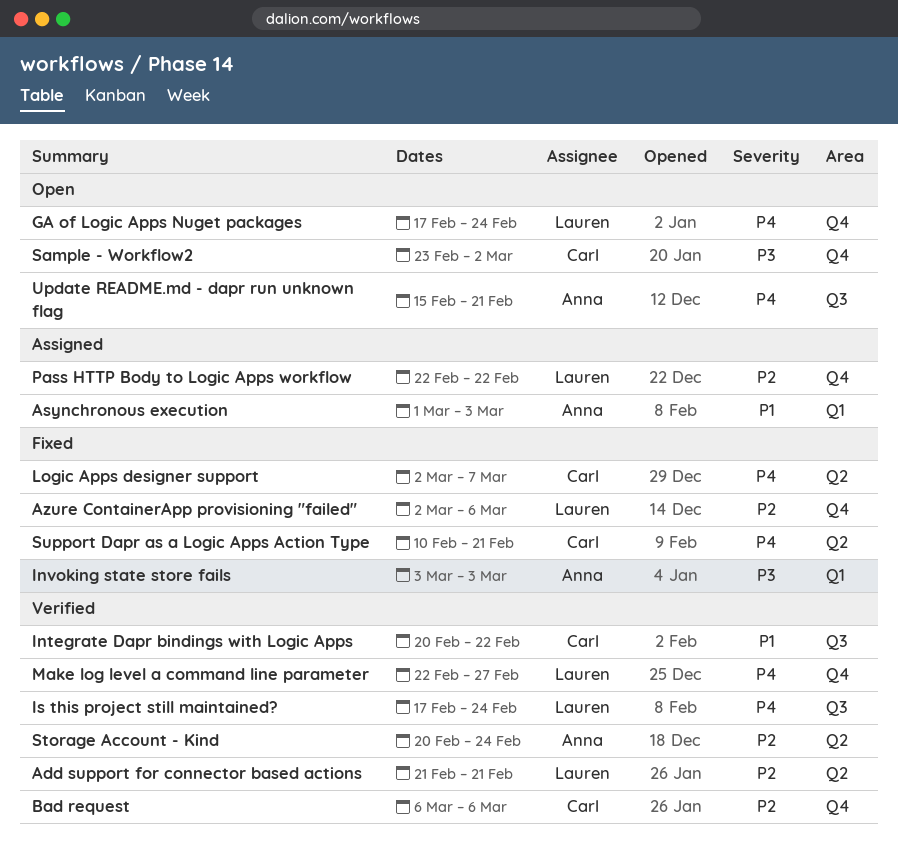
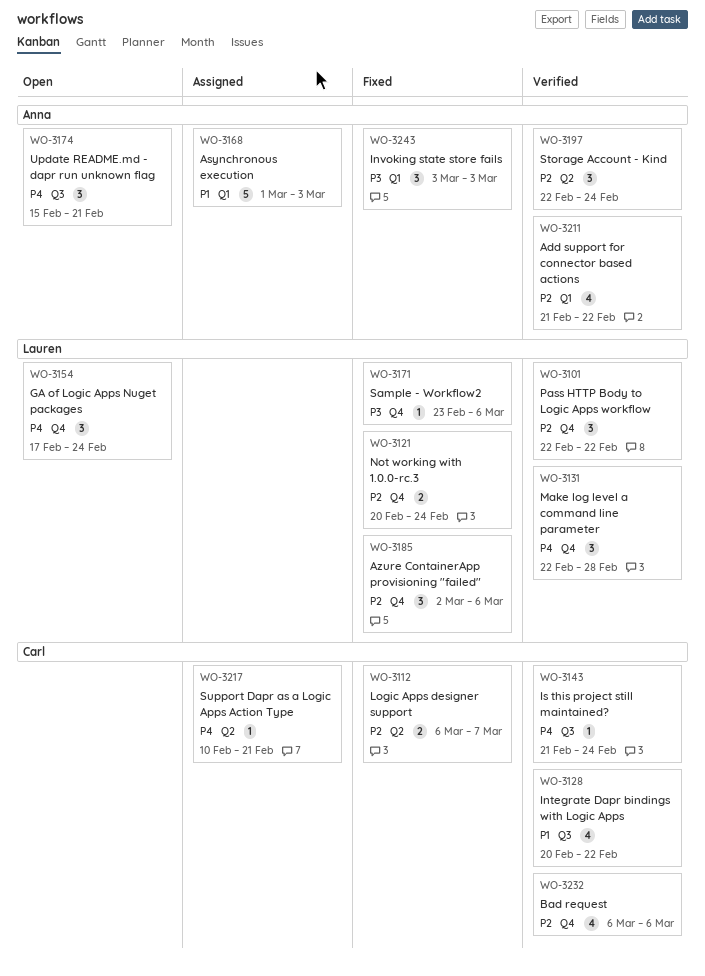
Add support for connector based actions, owner: Lauren -> Anna
Add support for connector based actions, label: Q2 -> Q1
Add support for connector based actions, due: Feb 21 -> Feb 22
Is this project still maintained?, owner: Lauren -> Carl
Is this project still maintained?, start: Feb 17 -> Feb 21
Logic Apps designer support, priority: P4 -> P2
Logic Apps designer support, start: Mar 2 -> Mar 6
Make log level a command line parameter, due: Feb 27 -> Feb 28
Not working with 1.0.0-rc.3: none -> present
Pass HTTP Body to Logic Apps workflow, status: Assigned -> Verified
Sample - Workflow2, status: Open -> Fixed
Sample - Workflow2, owner: Carl -> Lauren
Sample - Workflow2, due: Mar 2 -> Mar 6
Storage Account - Kind, start: Feb 20 -> Feb 22
Support Dapr as a Logic Apps Action Type, status: Fixed -> Assigned

